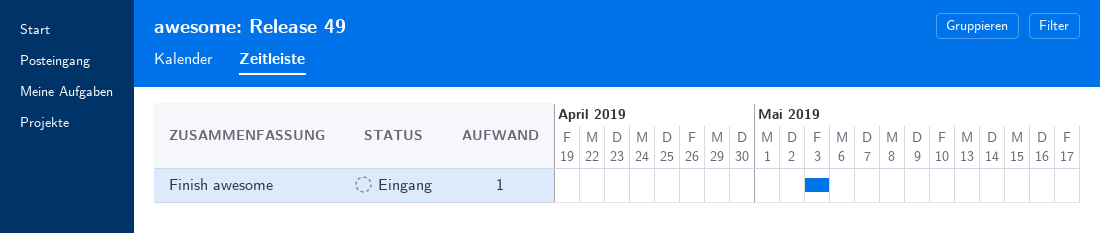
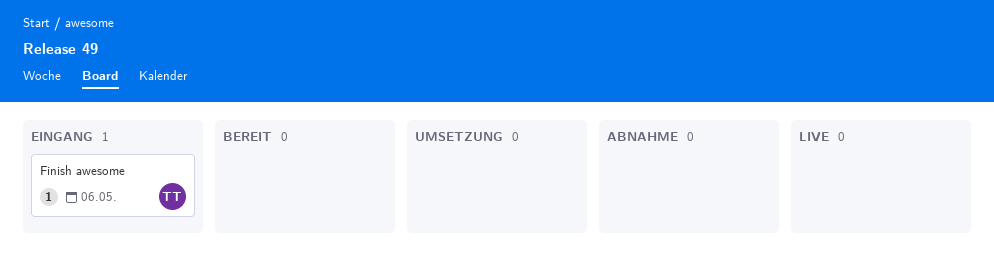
Finish awesome, due: May 3 -> May 6

